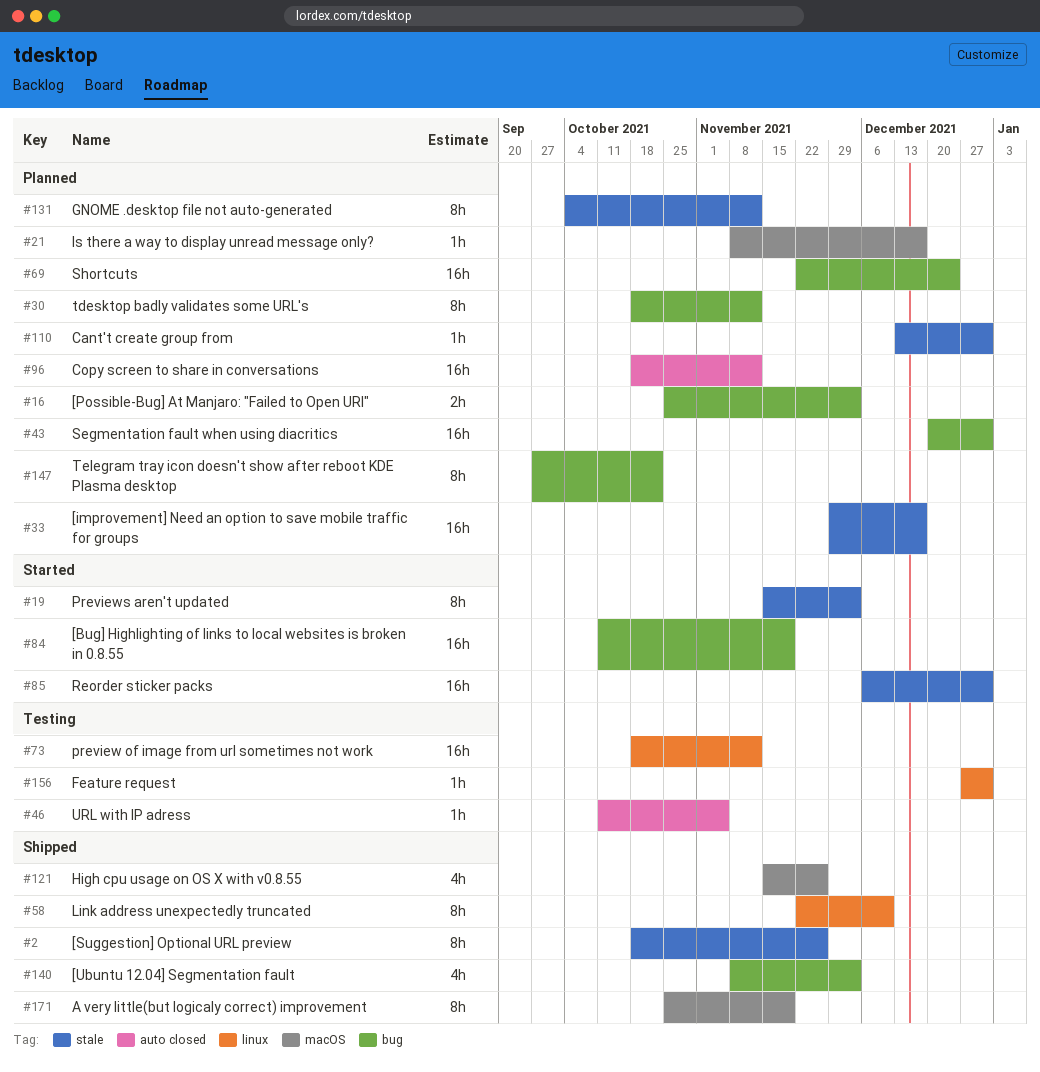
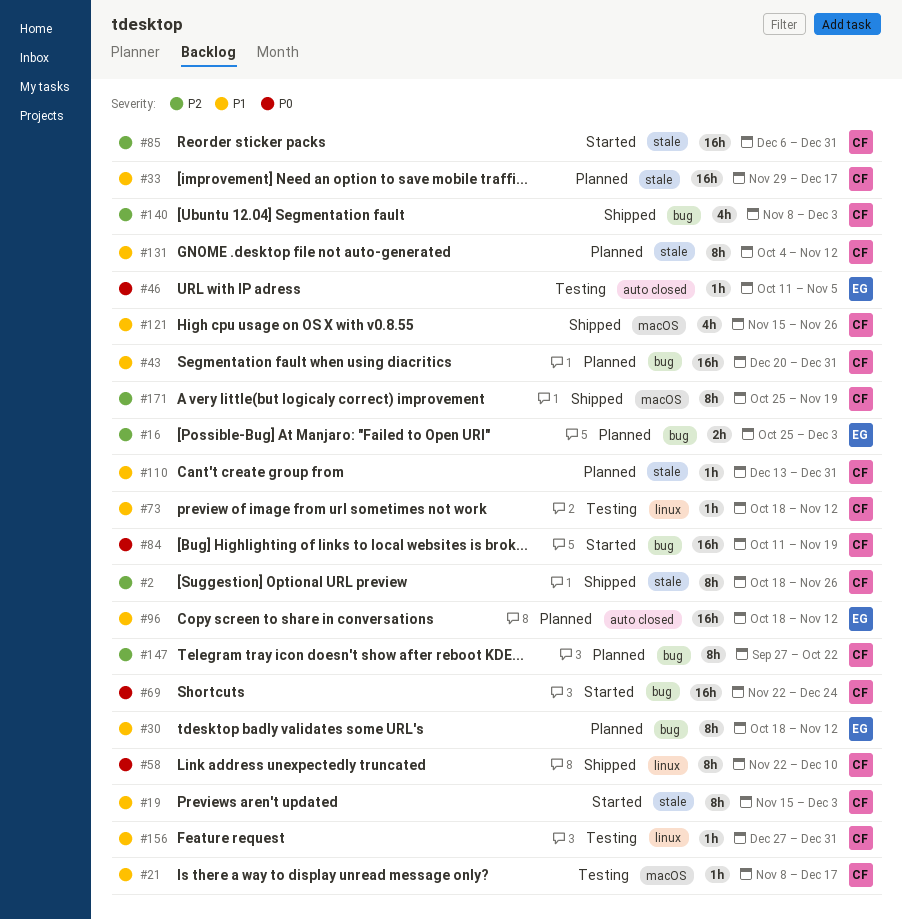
#21, status: Planned -> Testing
#69, status: Planned -> Started
#73, estimate: 16h -> 1h

